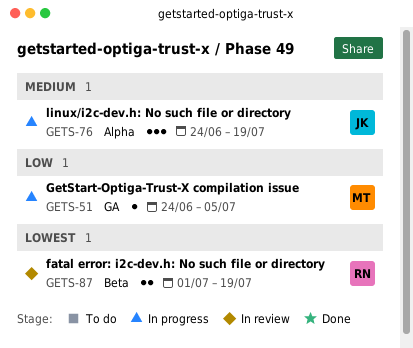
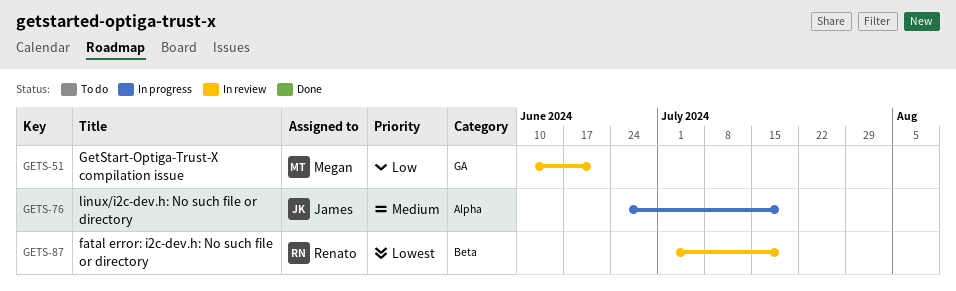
GETS-51, status: In progress -> In review
GETS-51, start: Jun 24 -> Jun 10
GETS-51, due: Jul 5 -> Jun 21

